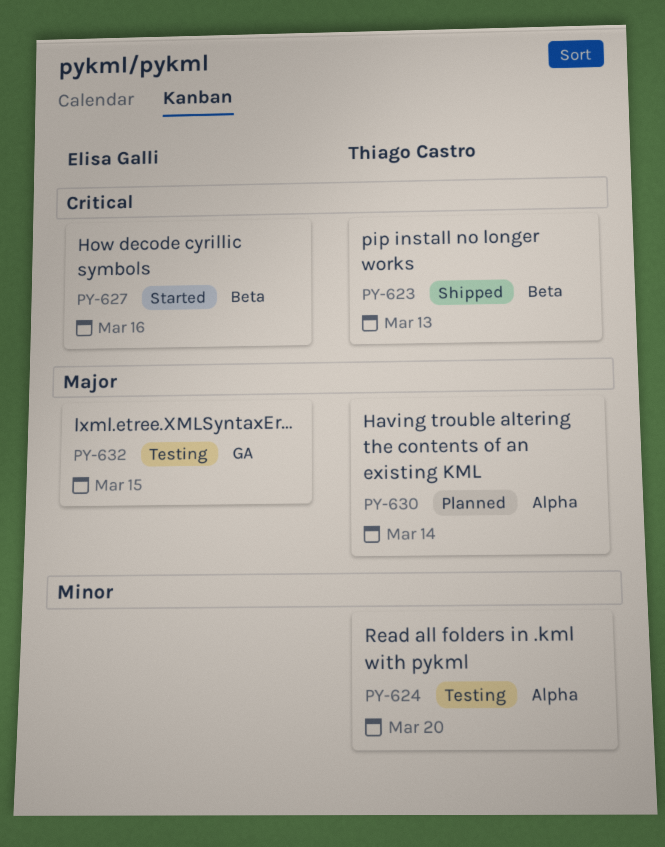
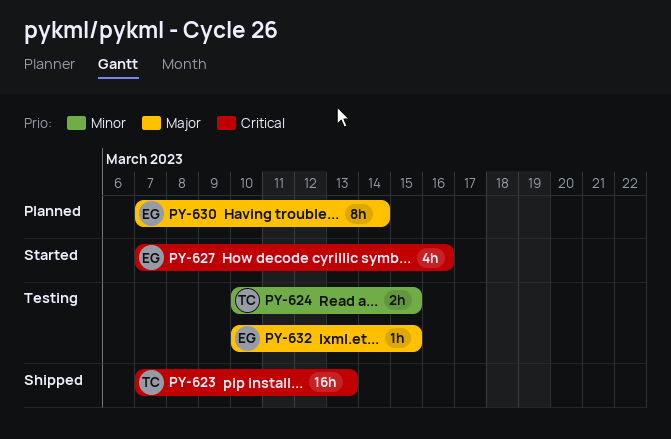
PY-624, due: Mar 20 -> Mar 15
PY-630, owner: Thiago Castro -> Elisa Galli

